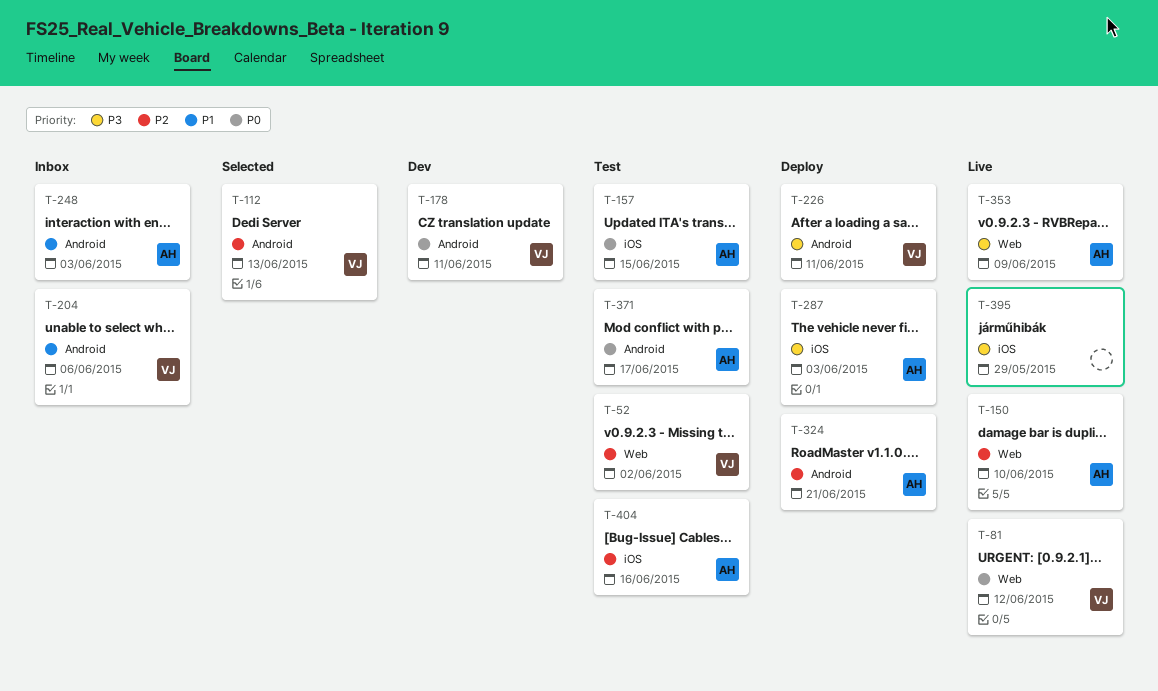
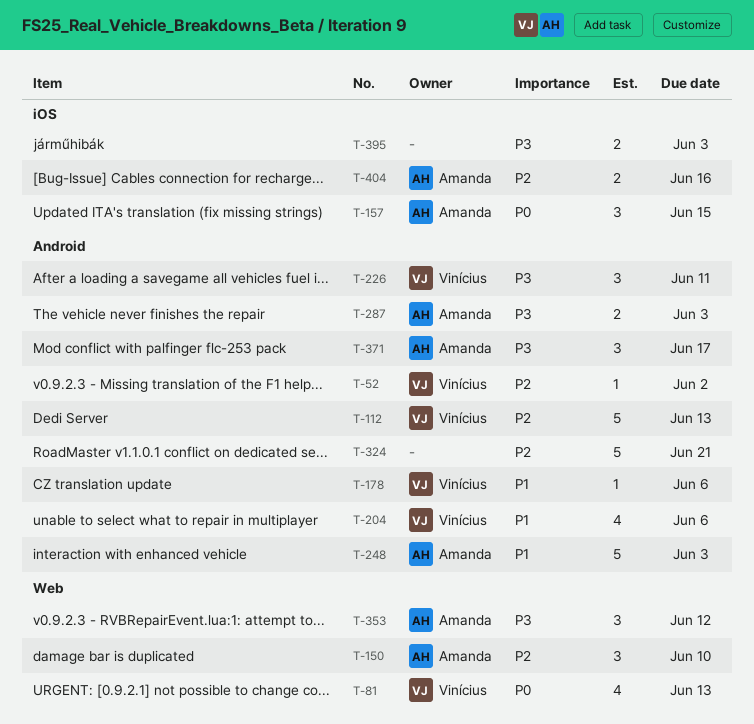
T-52, label: Web -> Android
T-81, due: Jun 12 -> Jun 13
T-178, priority: P0 -> P1
T-178, due: Jun 11 -> Jun 6
T-287, label: iOS -> Android
T-324, owner: Amanda -> none
T-353, due: Jun 9 -> Jun 12
T-371, priority: P0 -> P3
T-395, due: May 29 -> Jun 3

